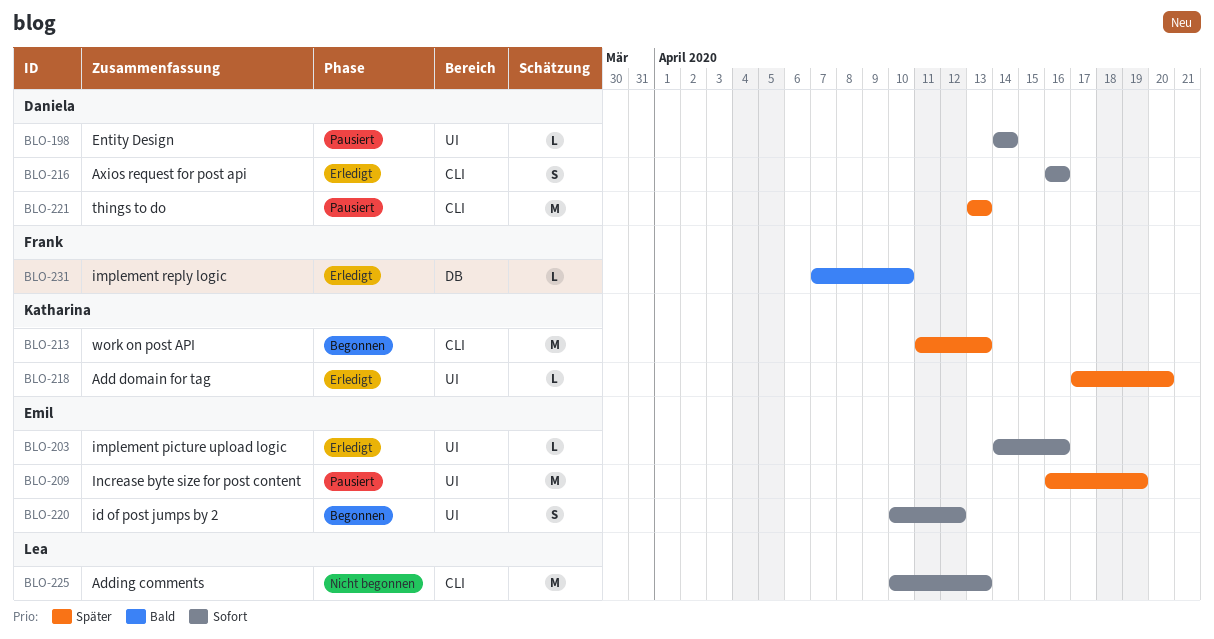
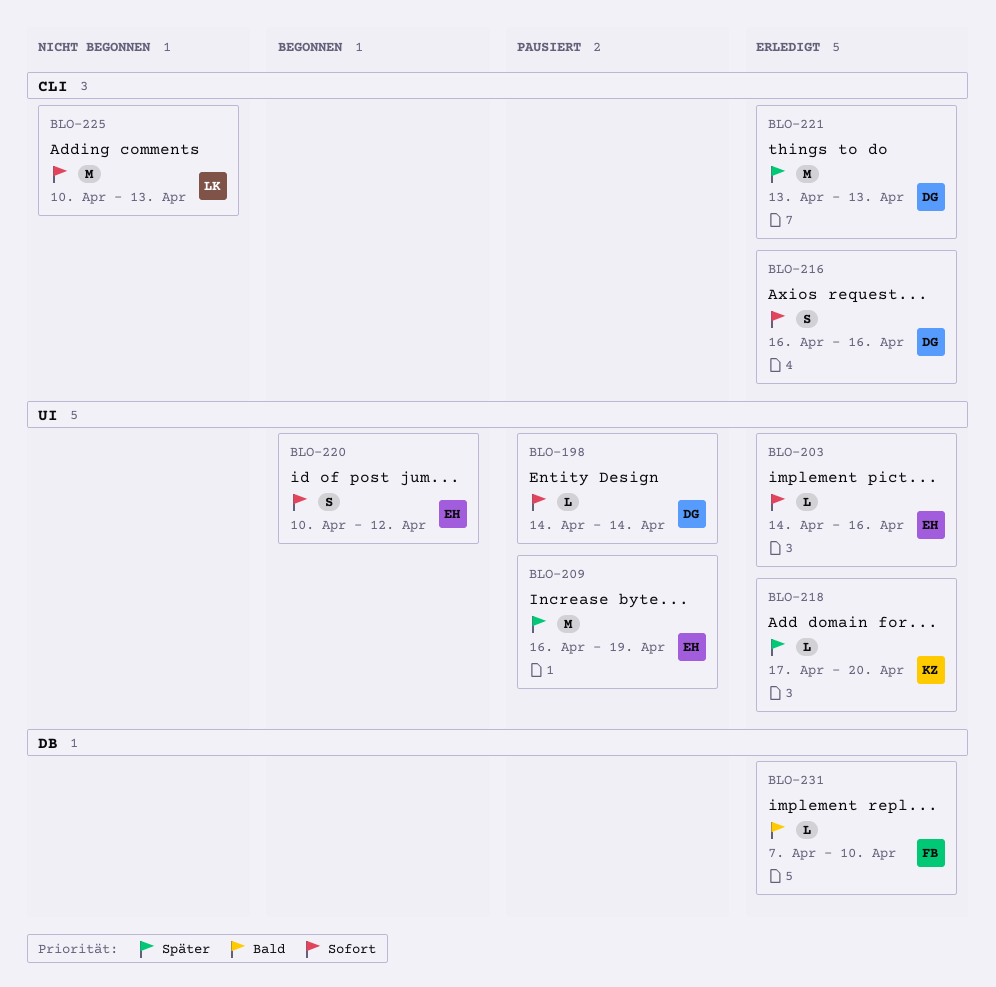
BLO-213: present -> none
BLO-221, status: Pausiert -> Erledigt

